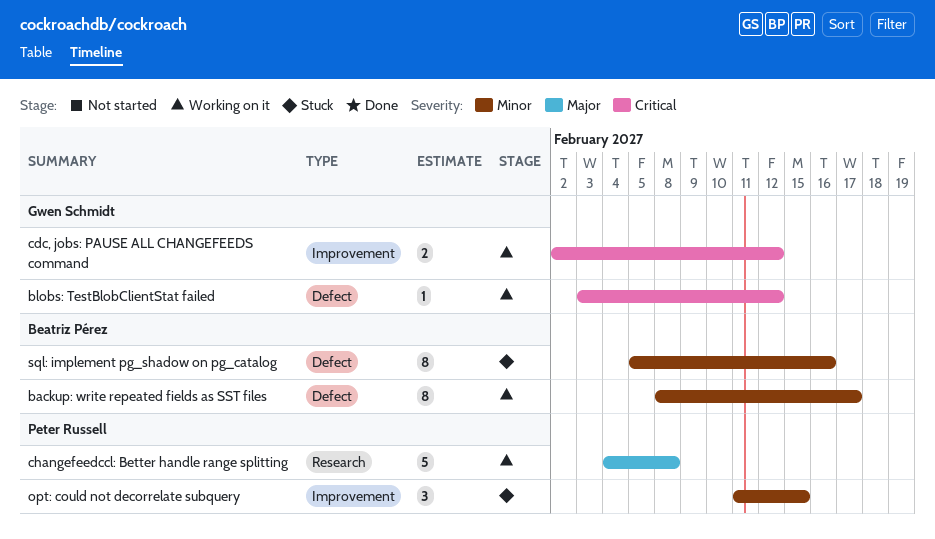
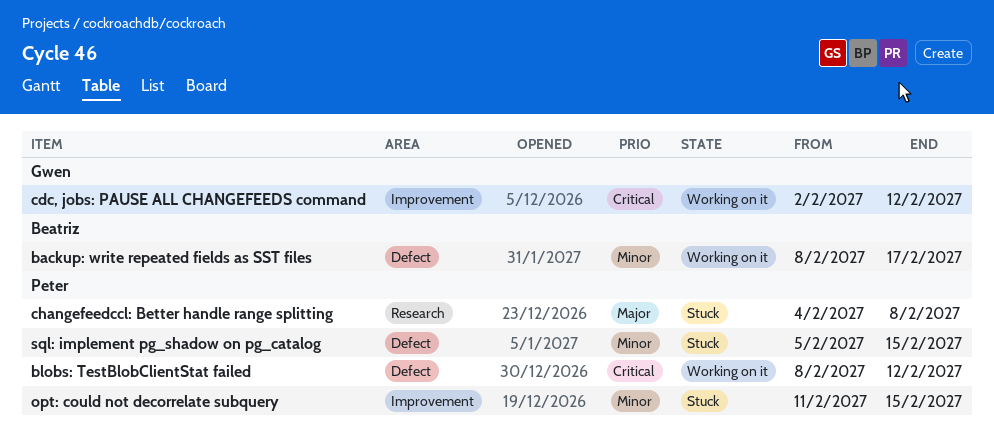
blobs: TestBlobClientStat failed, owner: Gwen Schmidt -> Peter Russell
blobs: TestBlobClientStat failed, start: Feb 3 -> Feb 8
changefeedccl: Better handle range splitting, status: Working on it -> Stuck
sql: implement pg_shadow on pg_catalog, owner: Beatriz Pérez -> Peter Russell
sql: implement pg_shadow on pg_catalog, due: Feb 16 -> Feb 15

